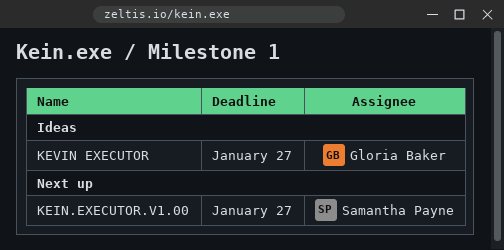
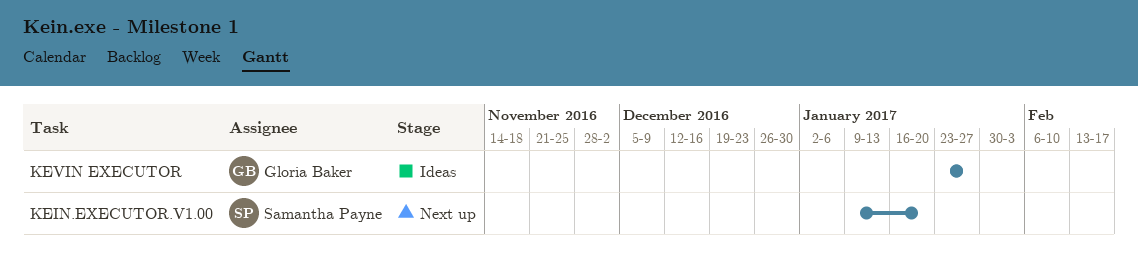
KEIN.EXECUTOR.V1.00, due: Jan 27 -> Jan 20

